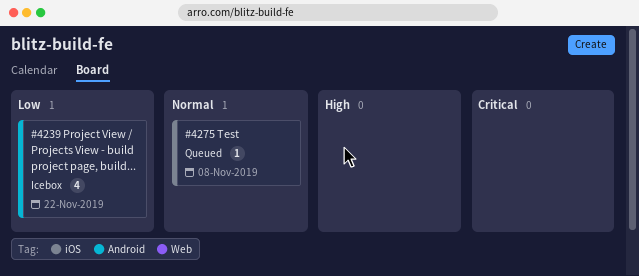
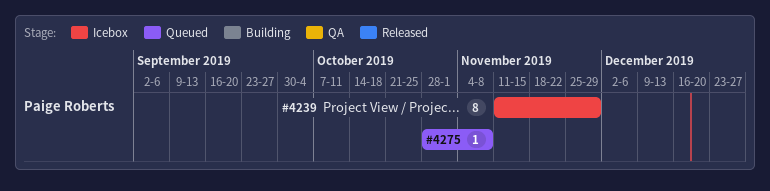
#4239, estimate: 4 -> 8
#4239, due: Nov 22 -> Nov 29

